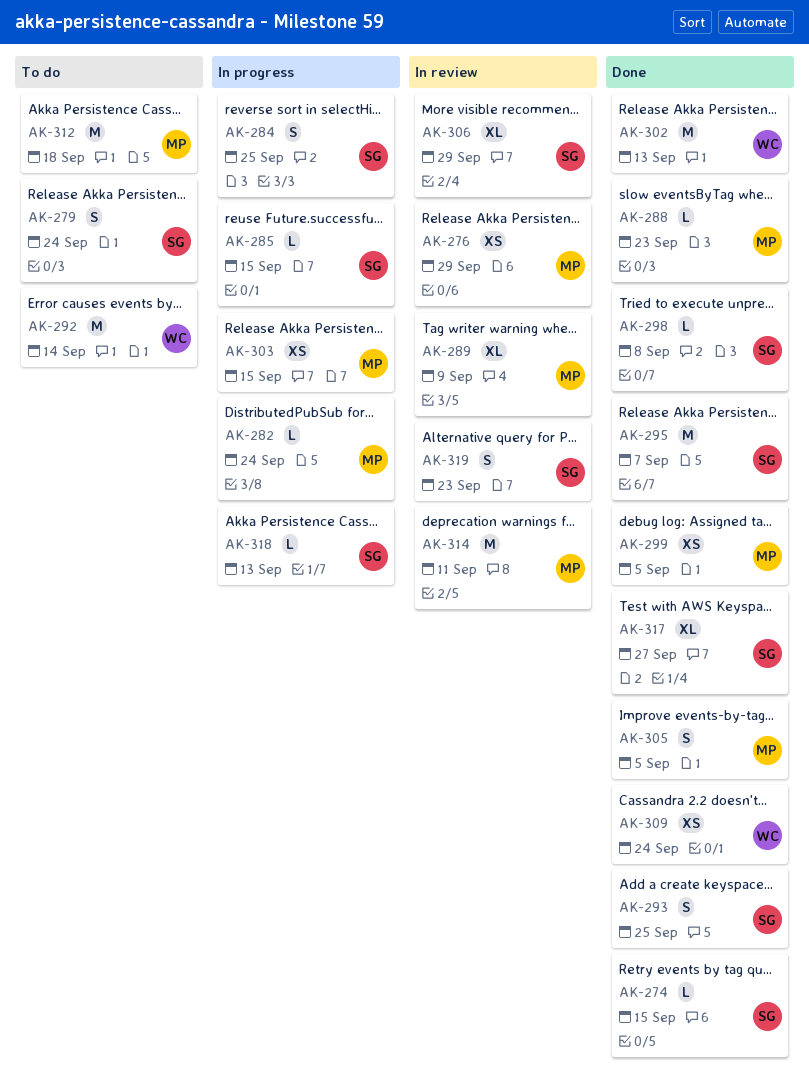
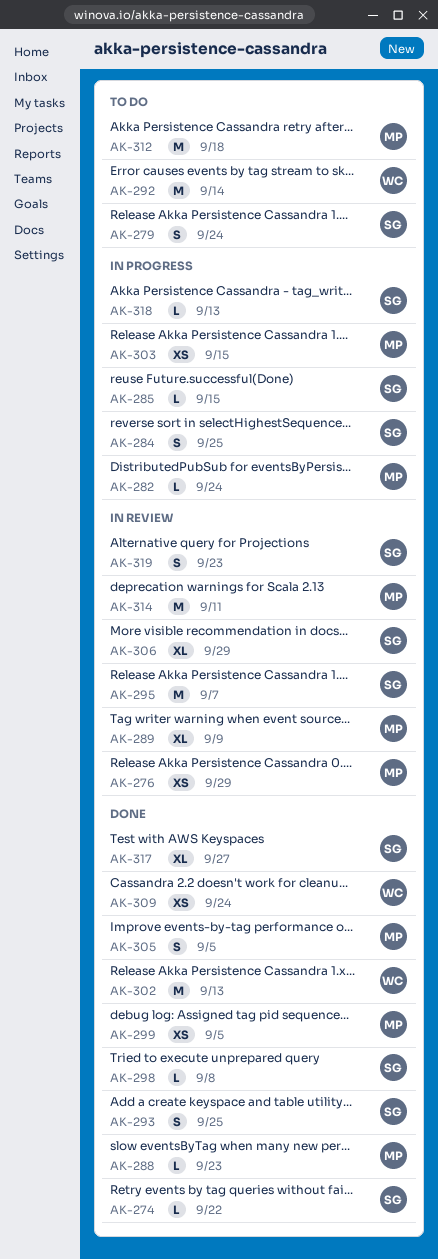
AK-274, due: Sep 15 -> Sep 22
AK-295, status: Done -> In review

